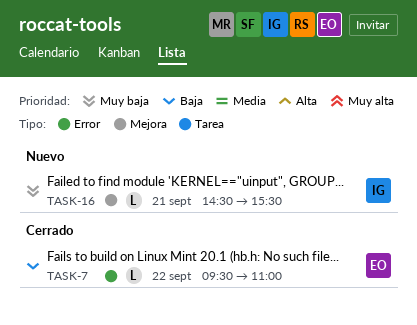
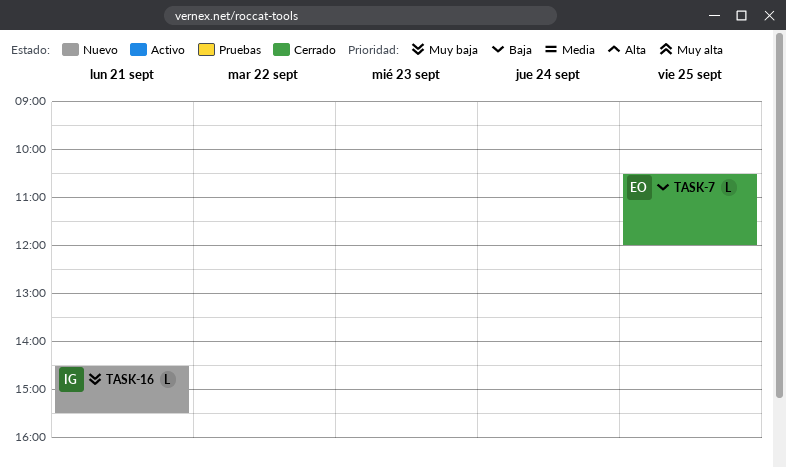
TASK-7, day: Sep 22 -> Sep 25
TASK-7, begins: 09:30 -> 10:30
TASK-7, ends: 11:00 -> 12:00

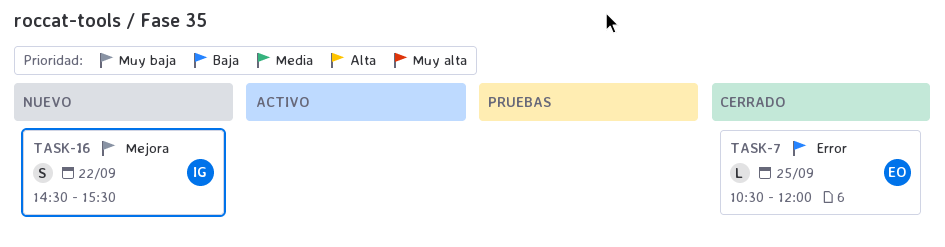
TASK-16, estimate: L -> S
TASK-16, day: Sep 21 -> Sep 22

